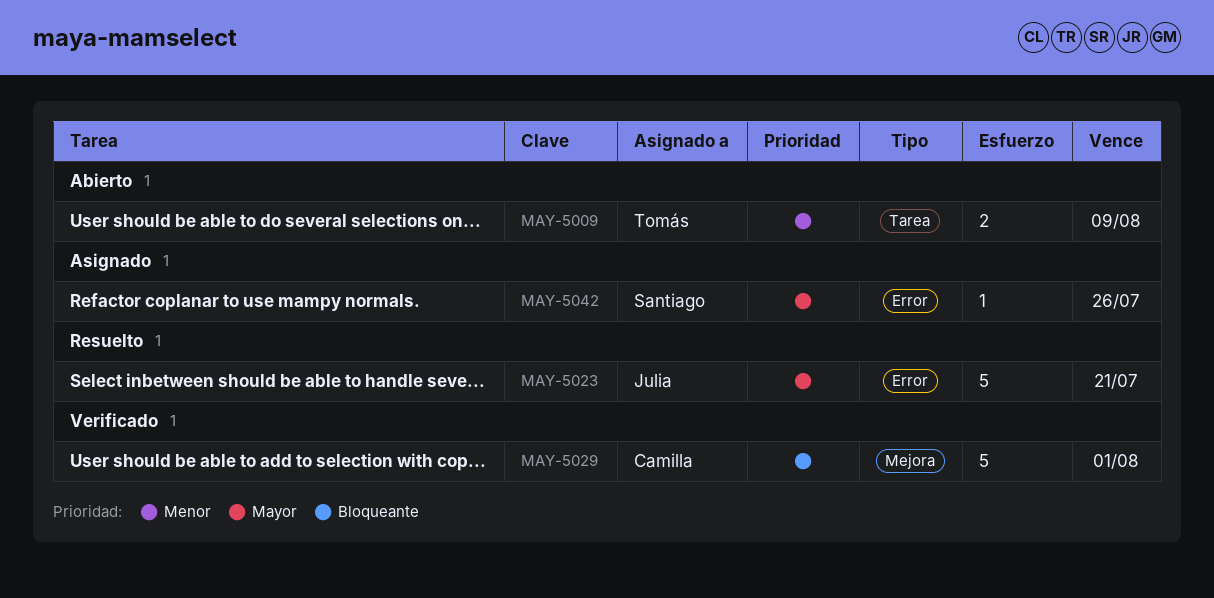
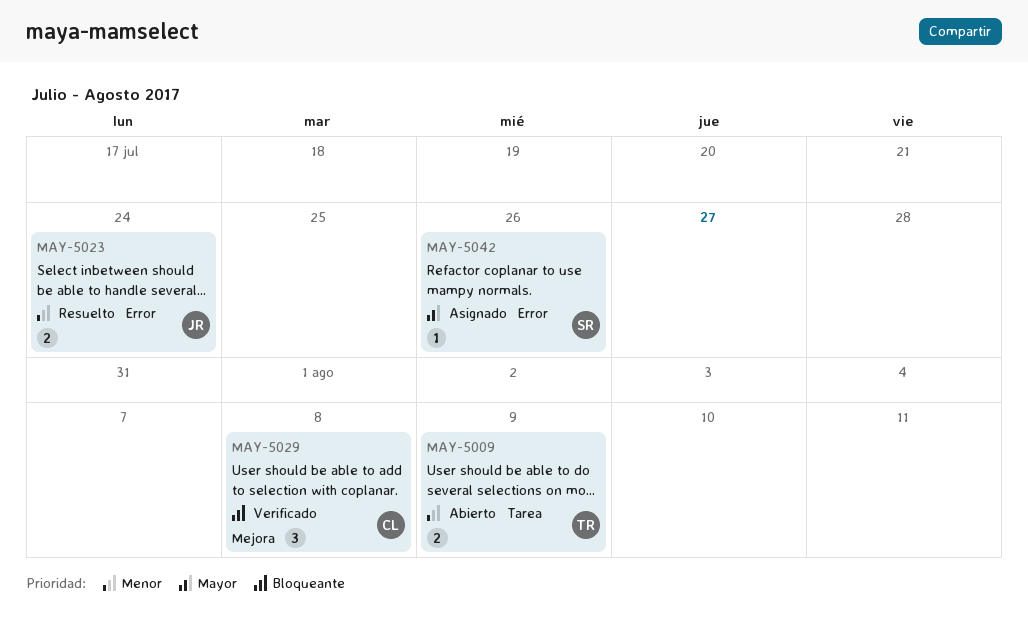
MAY-5023, priority: Mayor -> Menor
MAY-5023, estimate: 5 -> 2
MAY-5023, due: Jul 21 -> Jul 24
MAY-5029, estimate: 5 -> 3
MAY-5029, due: Aug 1 -> Aug 8

